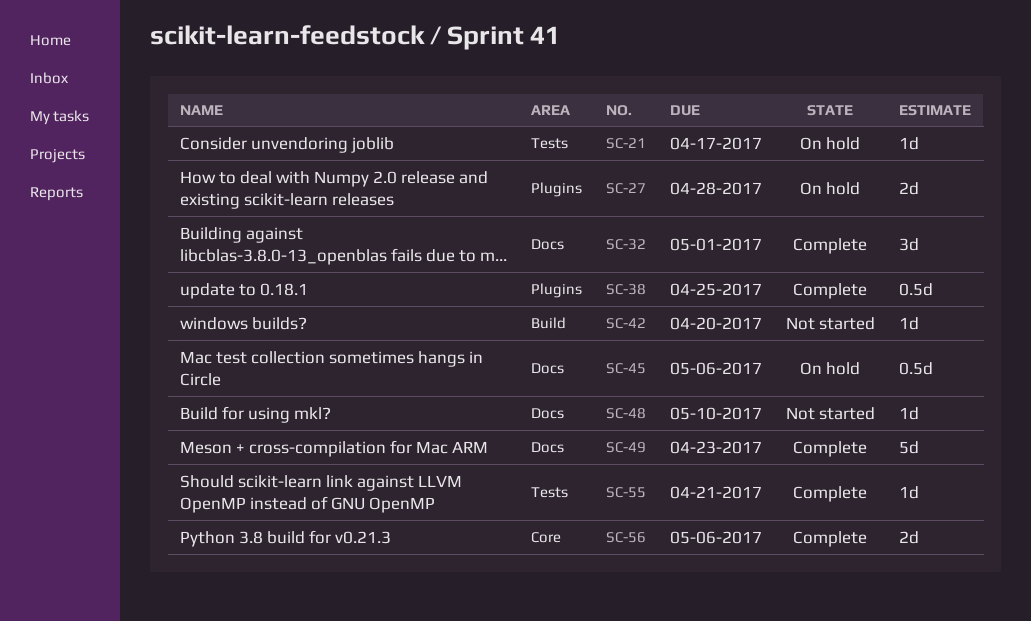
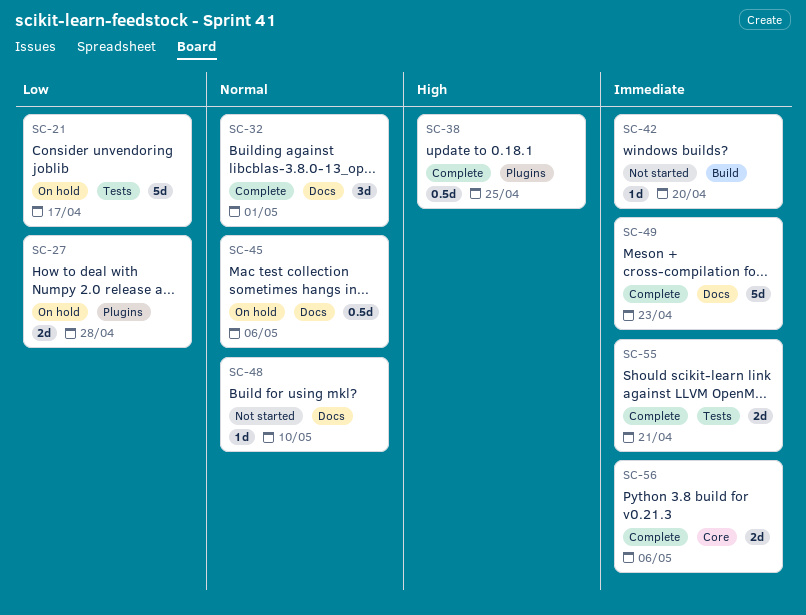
SC-21, estimate: 1d -> 5d
SC-55, estimate: 1d -> 2d

